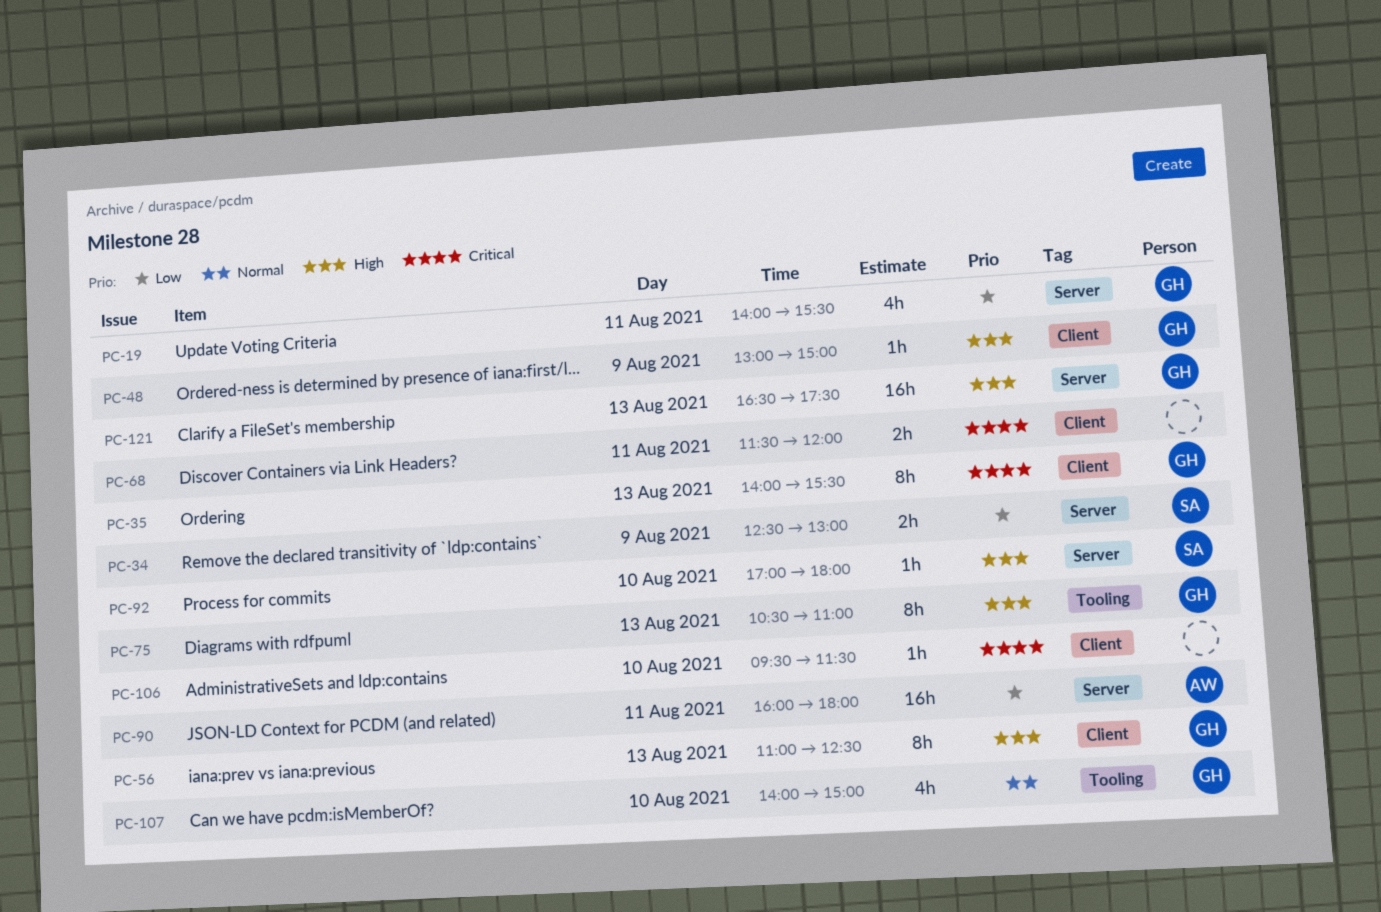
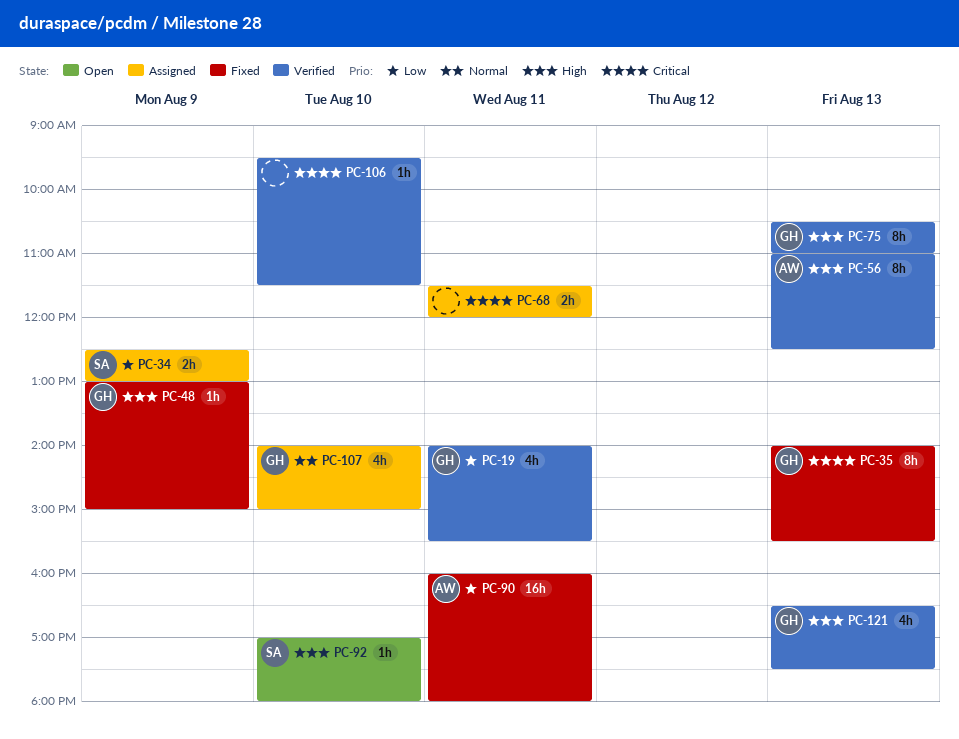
PC-56, owner: GH -> AW
PC-121, estimate: 16h -> 4h

